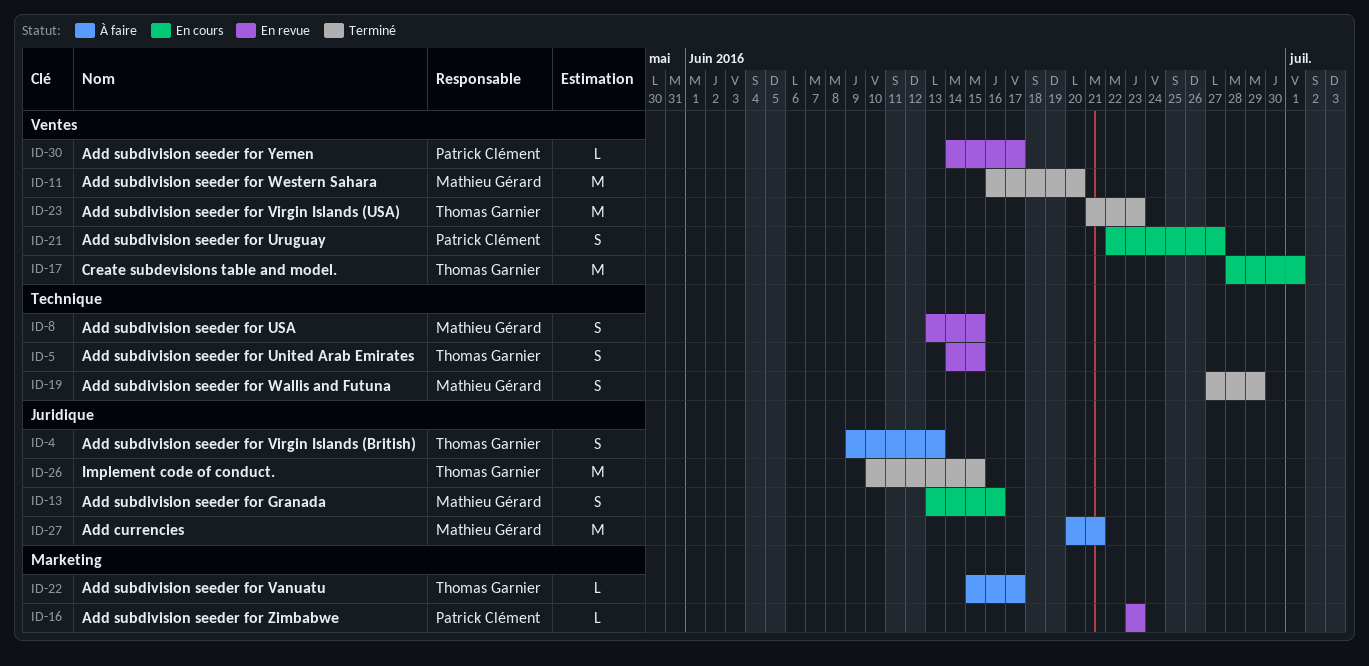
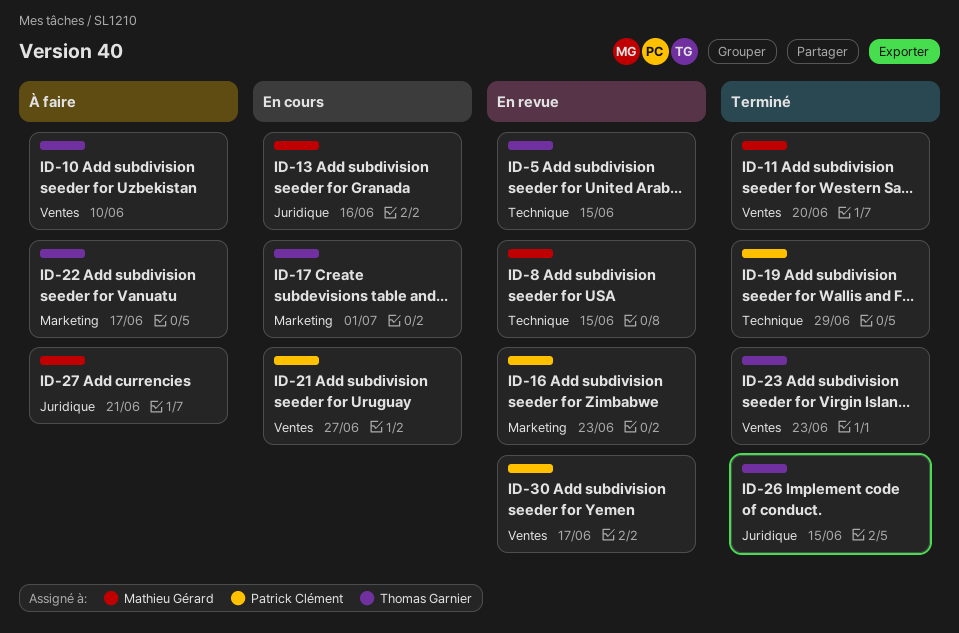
ID-4: present -> none
ID-10: none -> present
ID-17, label: Ventes -> Marketing
ID-19, owner: Mathieu Gérard -> Patrick Clément

